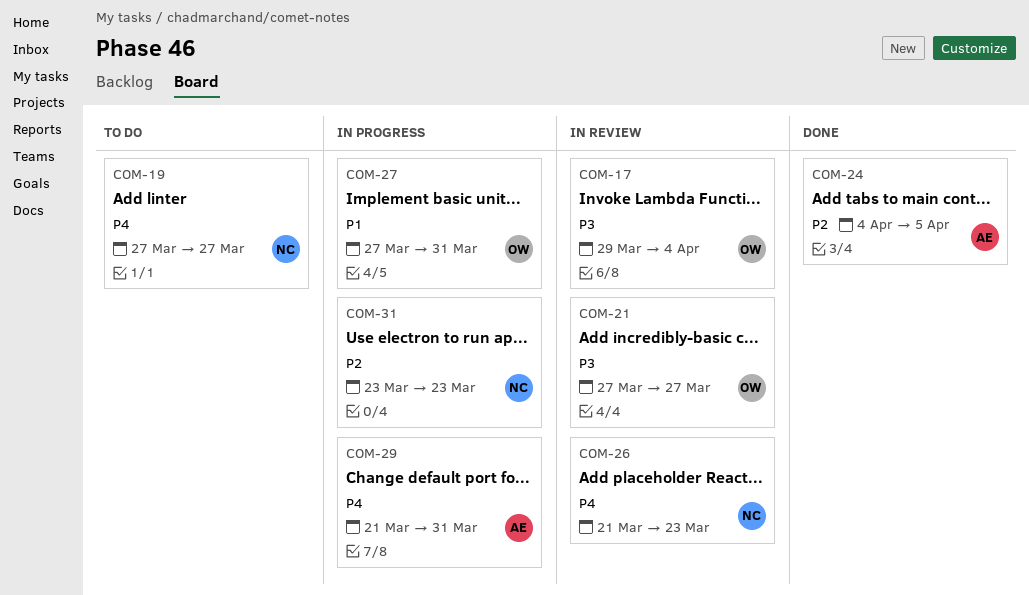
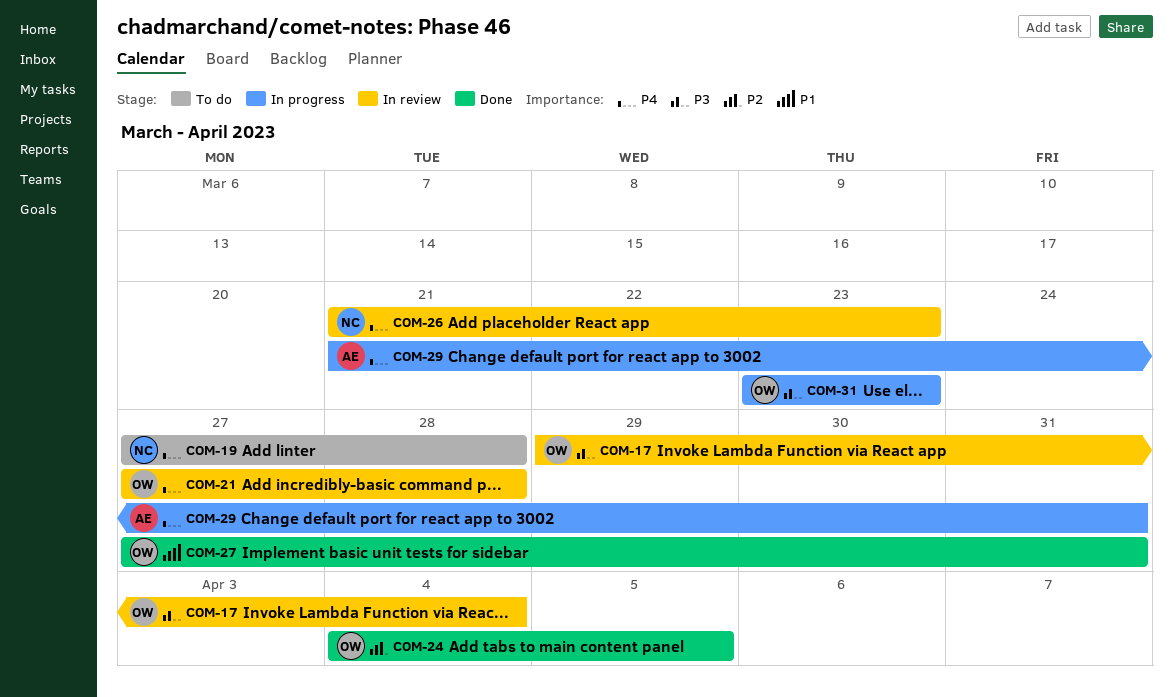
COM-19, due: Mar 27 -> Mar 28
COM-21, priority: P3 -> P4
COM-21, due: Mar 27 -> Mar 28
COM-24, owner: AE -> OW
COM-27, status: In progress -> Done
COM-31, owner: NC -> OW
COM-31, priority: P2 -> P3

